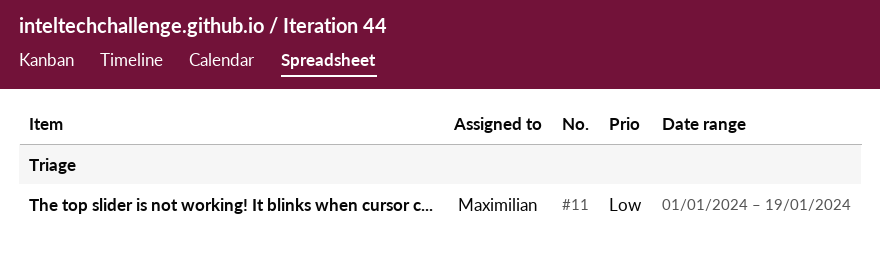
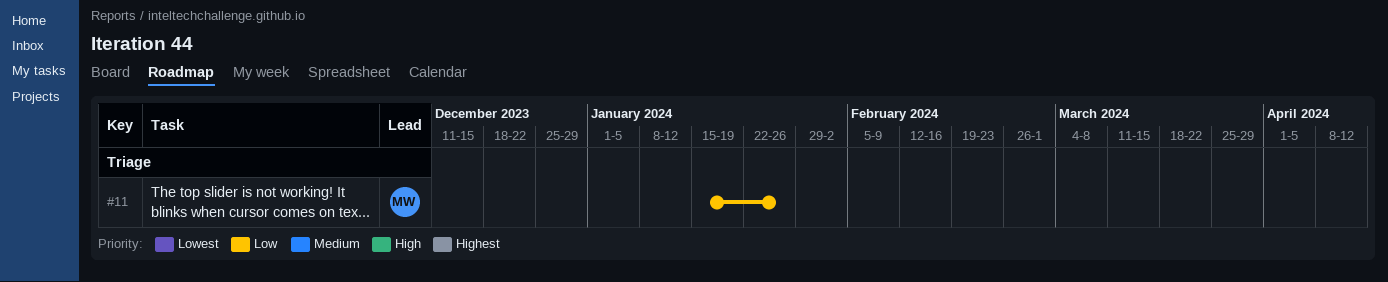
#11, start: Jan 1 -> Jan 15
#11, due: Jan 19 -> Jan 26

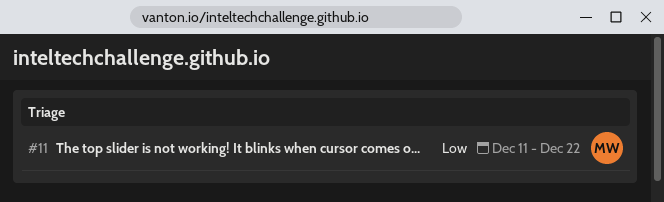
#11, start: Jan 15 -> Dec 11
#11, due: Jan 26 -> Dec 22

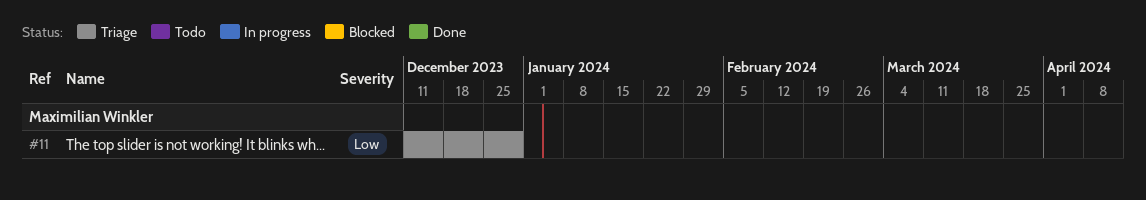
#11, due: Dec 22 -> Dec 29

